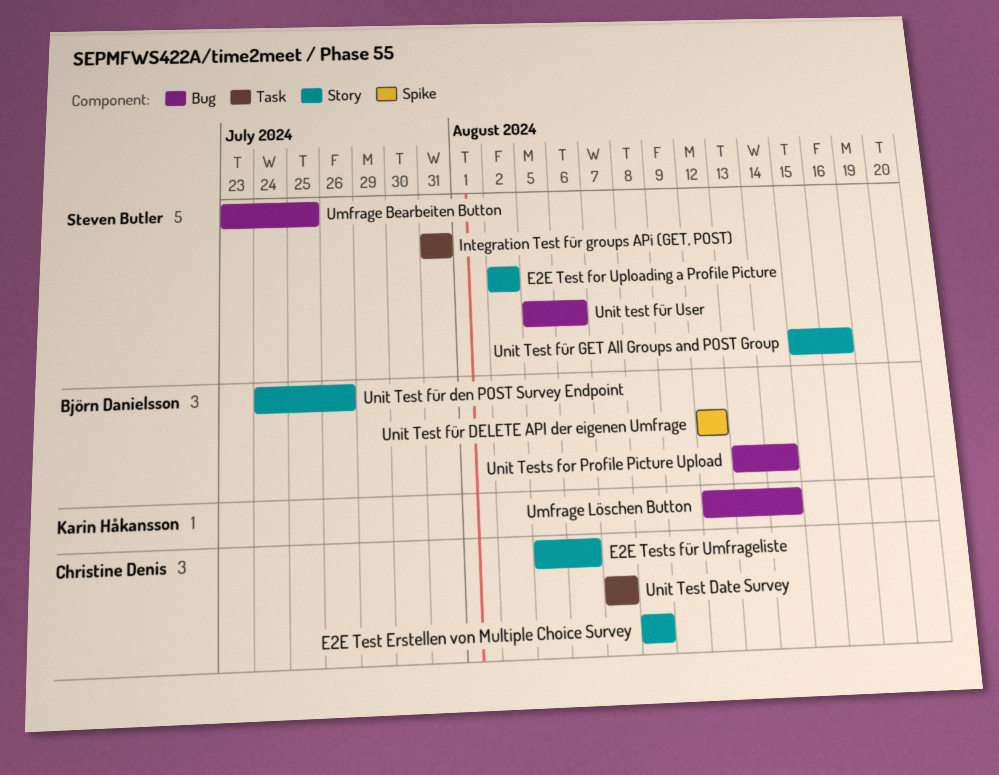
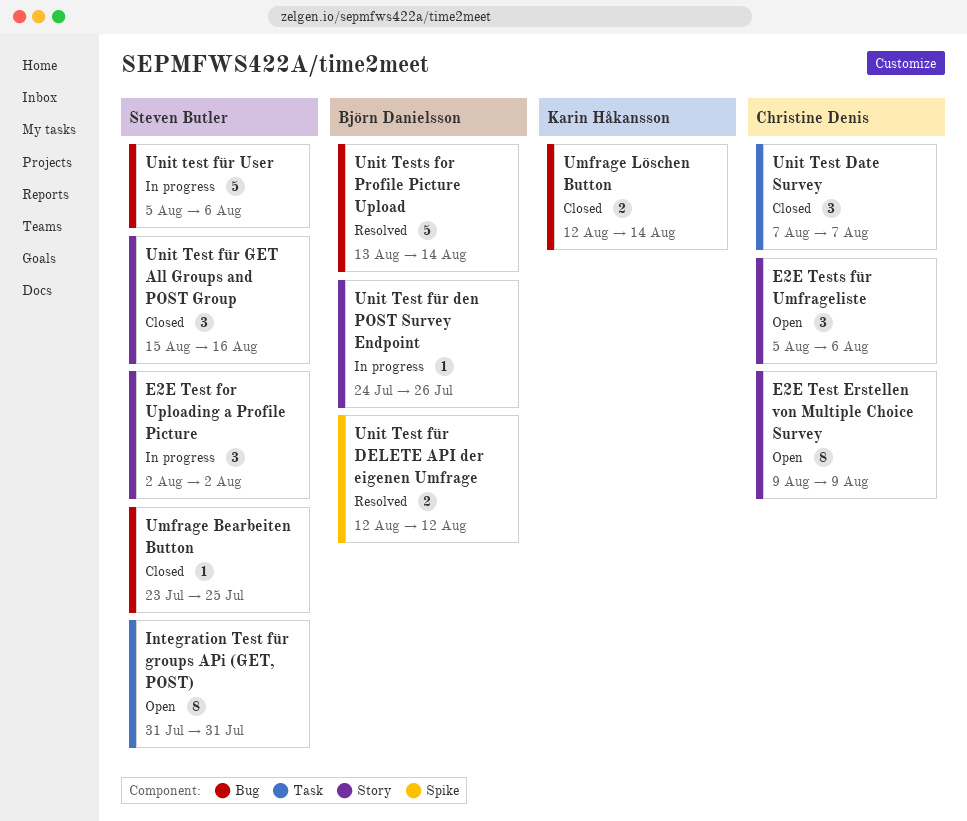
E2E Test Erstellen von Multiple Choice Survey, start: Aug 8 -> Aug 9
E2E Test Erstellen von Multiple Choice Survey, due: Aug 8 -> Aug 9

